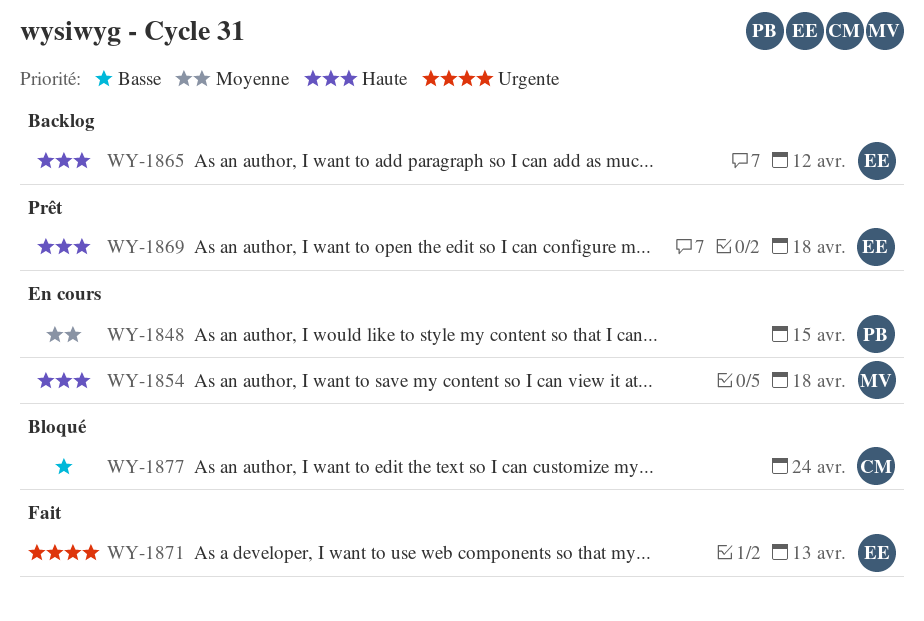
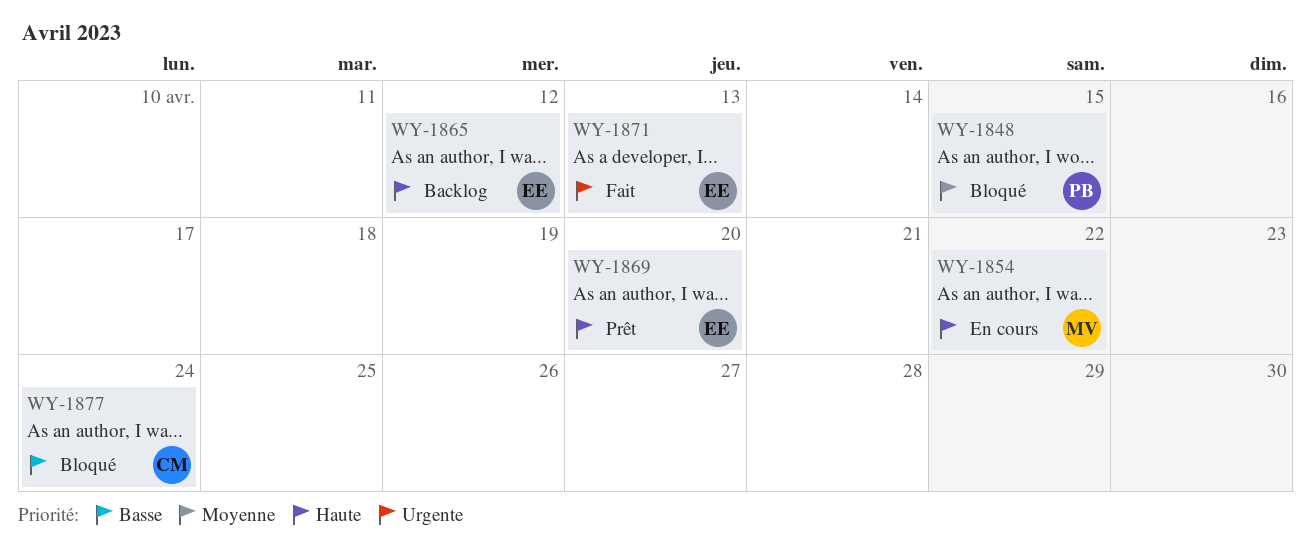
WY-1848, status: En cours -> Bloqué
WY-1854, due: Apr 18 -> Apr 22
WY-1869, due: Apr 18 -> Apr 20

